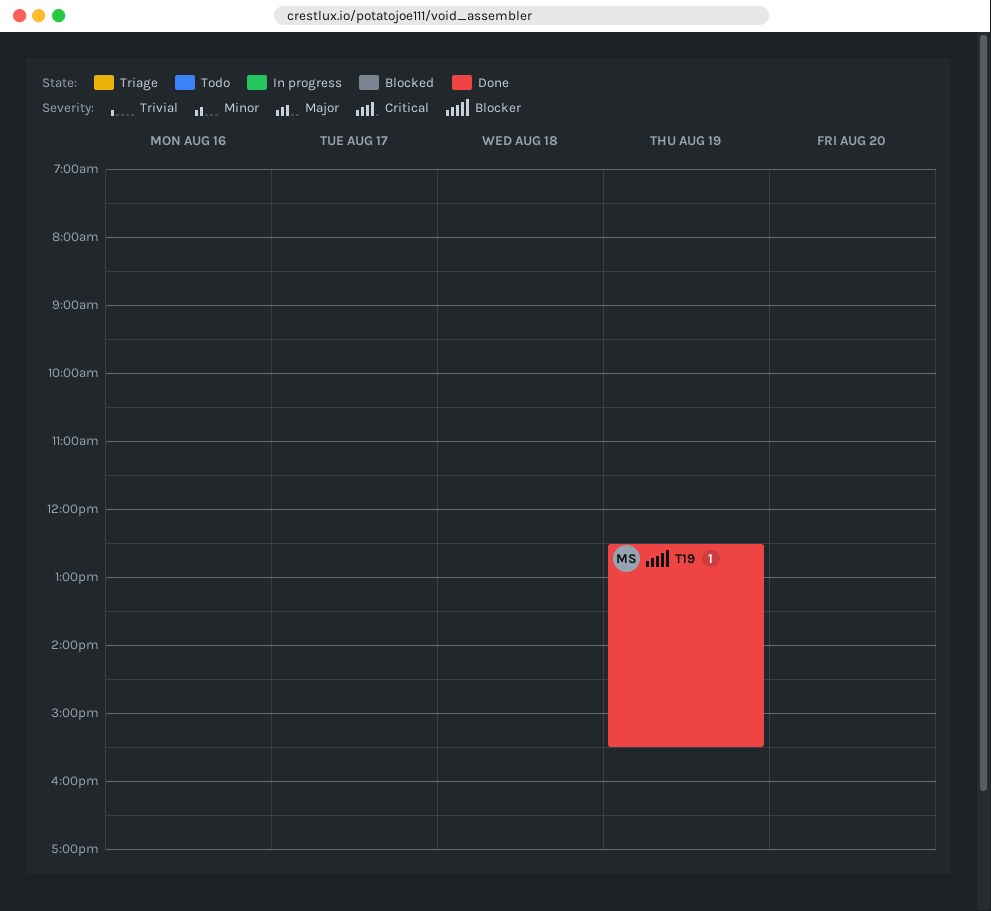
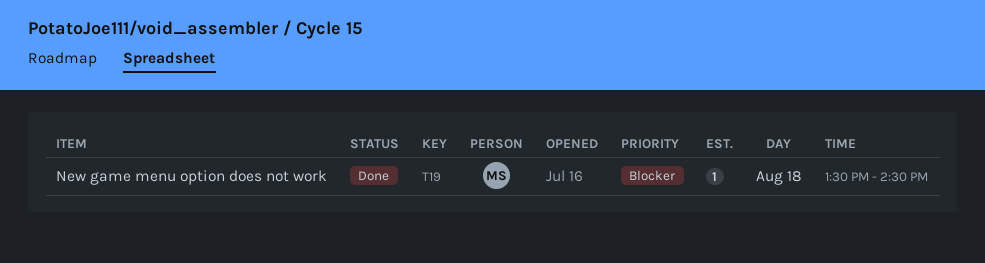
T19, day: Aug 19 -> Aug 18
T19, begins: 12:30 -> 13:30
T19, ends: 15:30 -> 14:30

